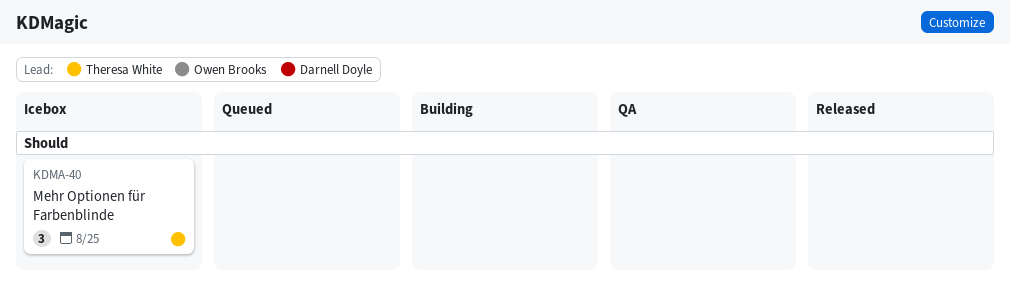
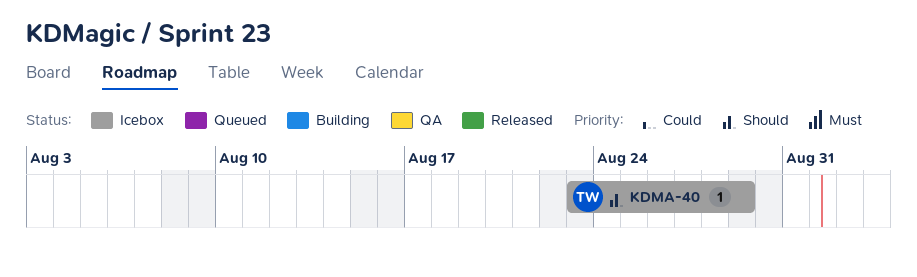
KDMA-40, estimate: 3 -> 1
KDMA-40, due: Aug 25 -> Aug 29

